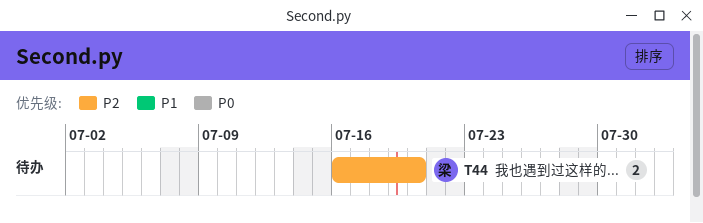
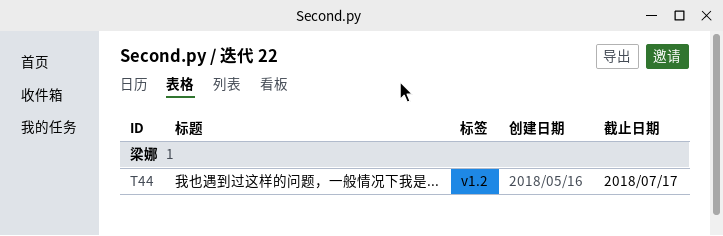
T44, due: Jul 20 -> Jul 17

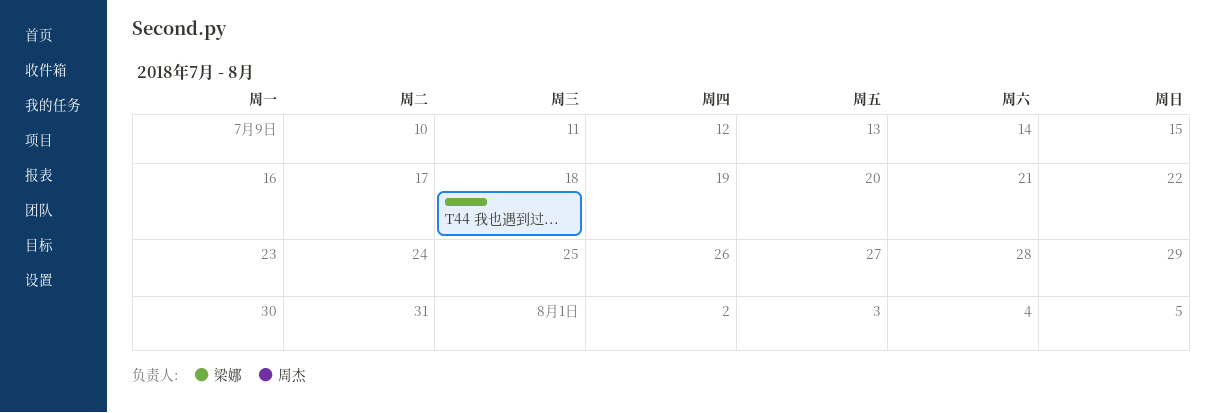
T44, due: Jul 17 -> Jul 18

